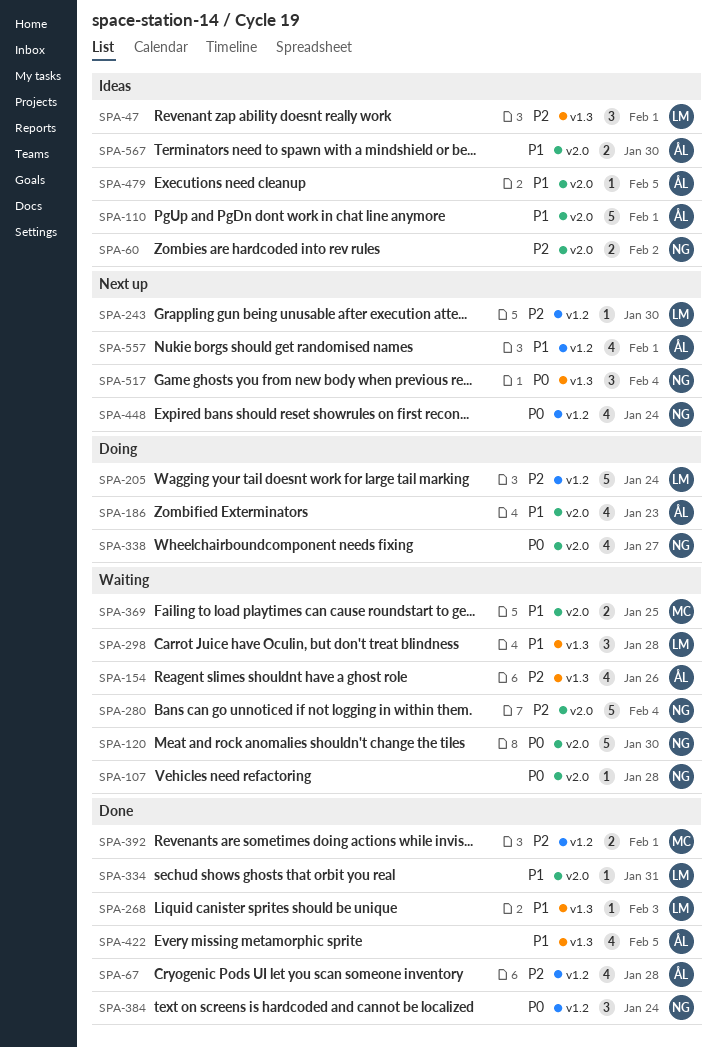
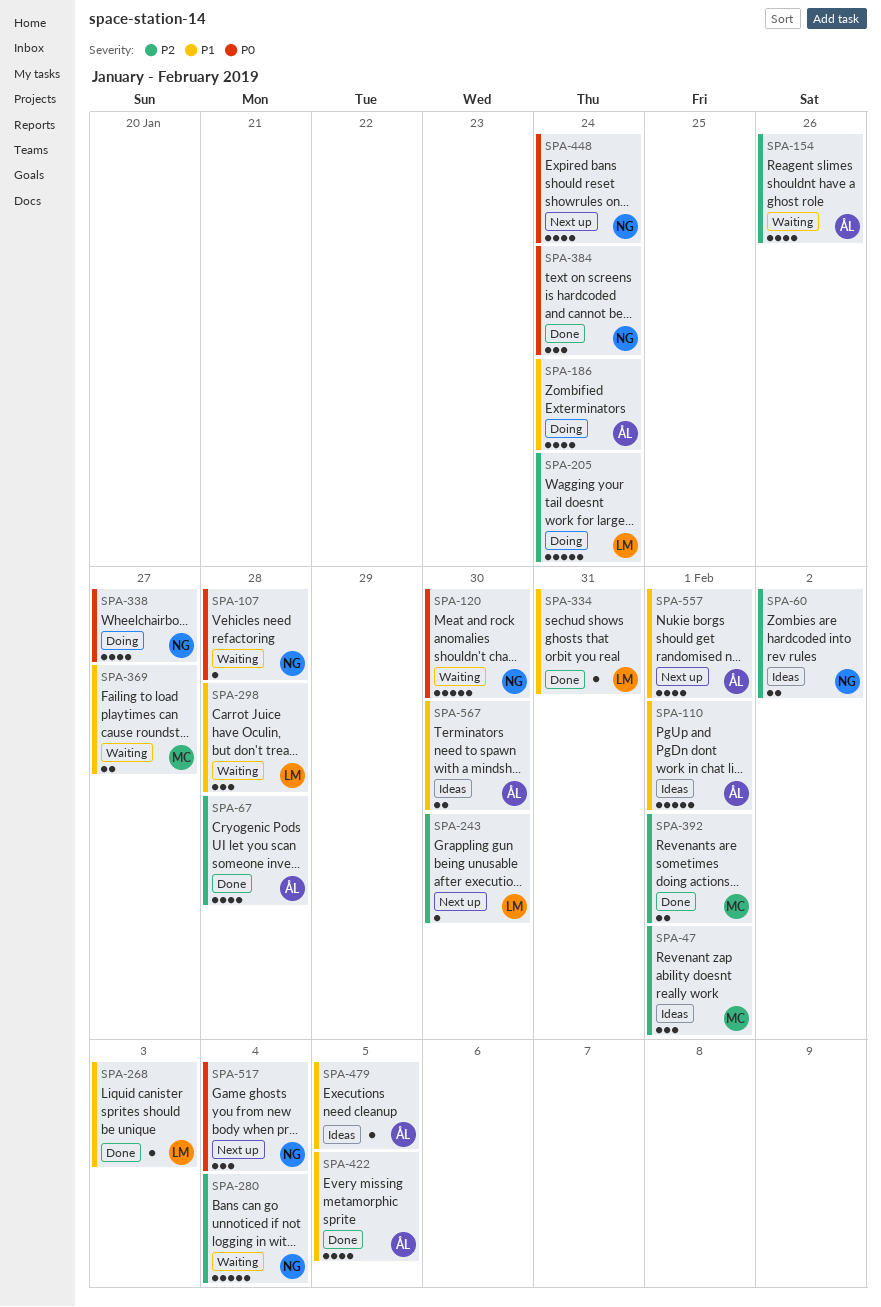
SPA-47, owner: LM -> MC
SPA-186, due: Jan 23 -> Jan 24
SPA-369, due: Jan 25 -> Jan 27

